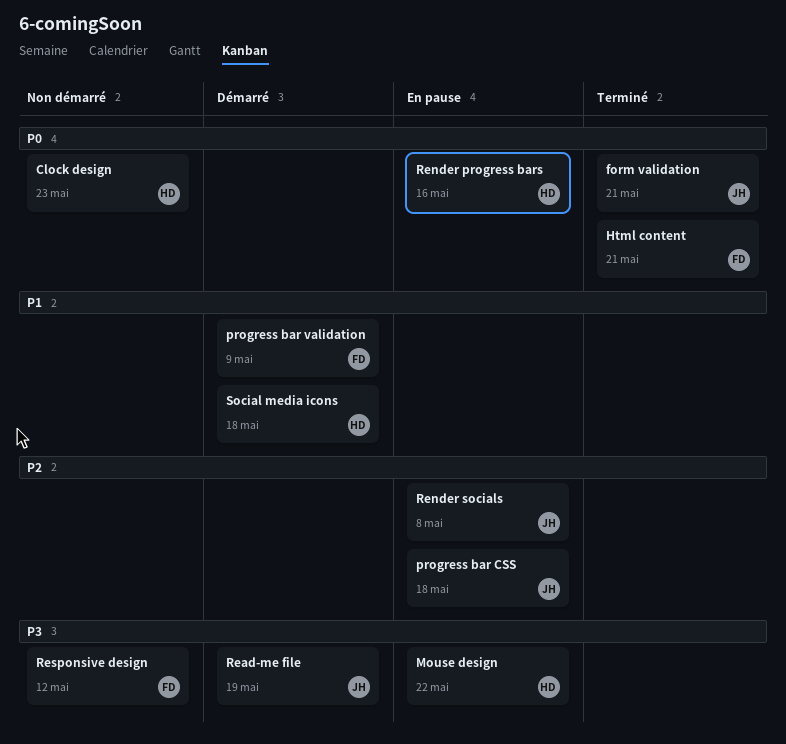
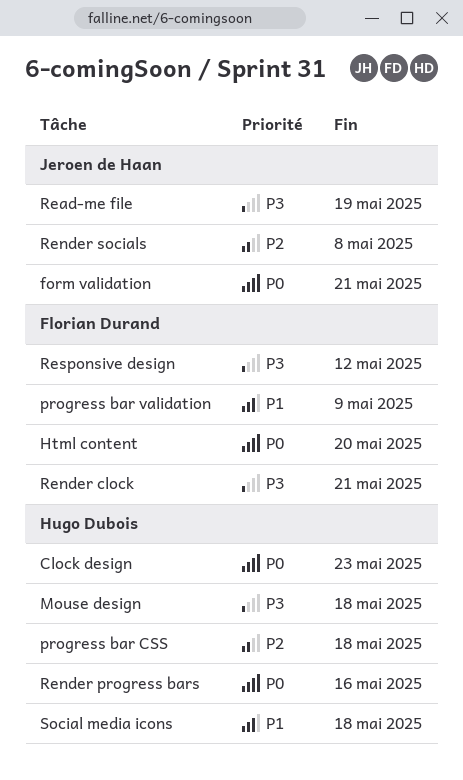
Html content, due: May 21 -> May 20
Mouse design, due: May 22 -> May 18
progress bar CSS, owner: Jeroen de Haan -> Hugo Dubois
Render clock: none -> present

